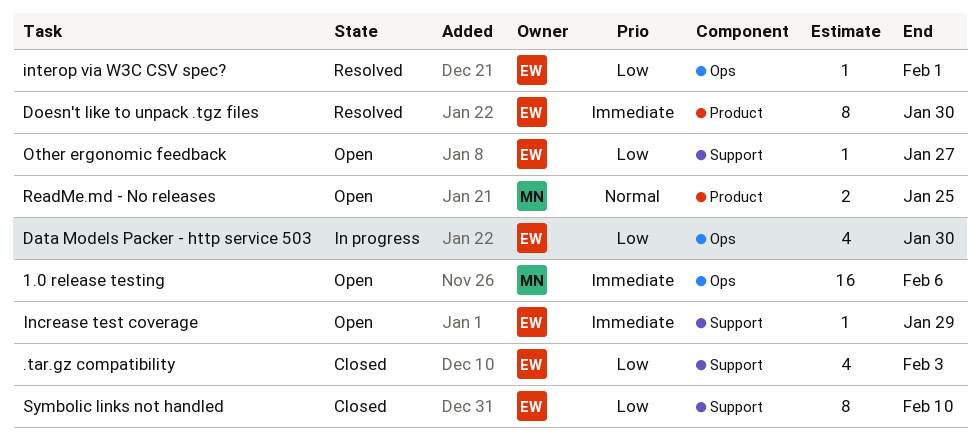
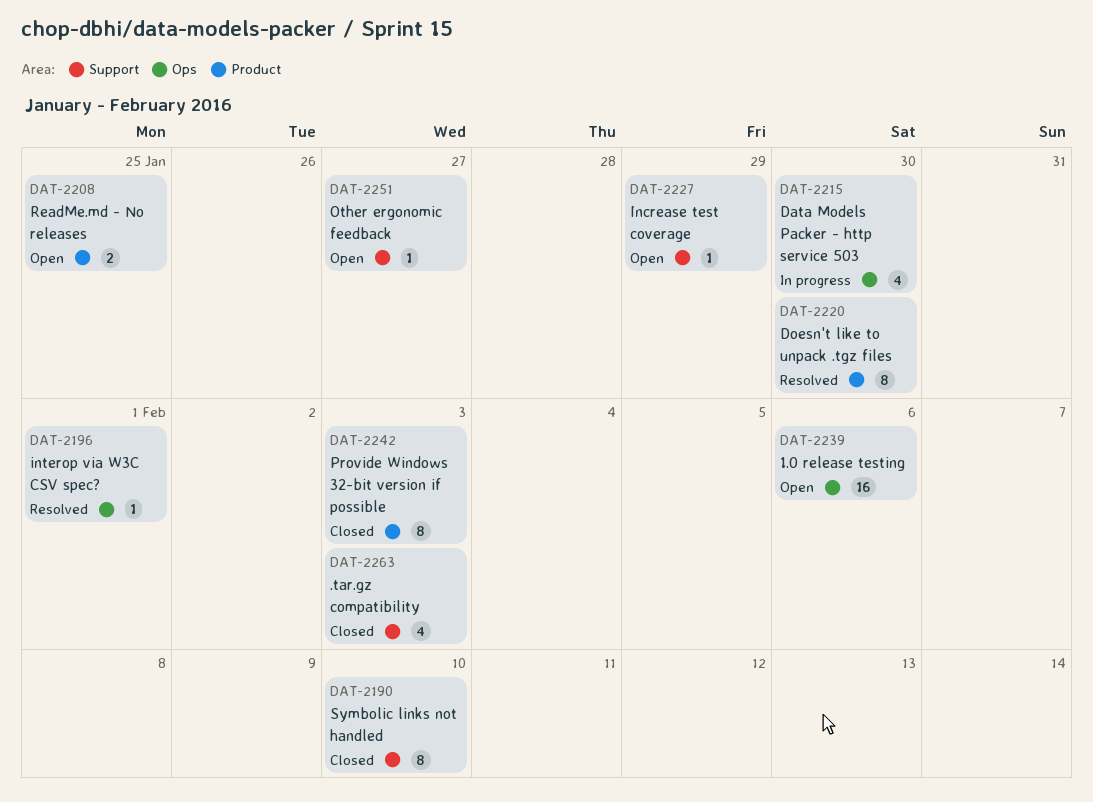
Provide Windows 32-bit version if possible: none -> present

